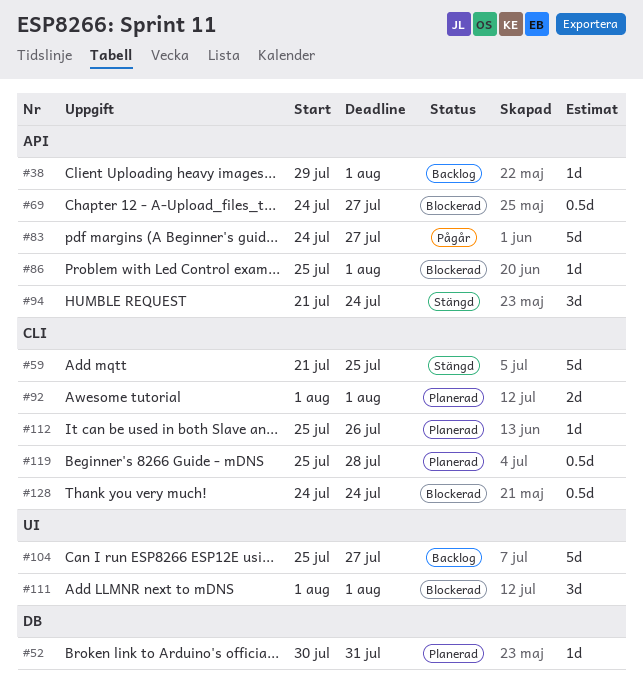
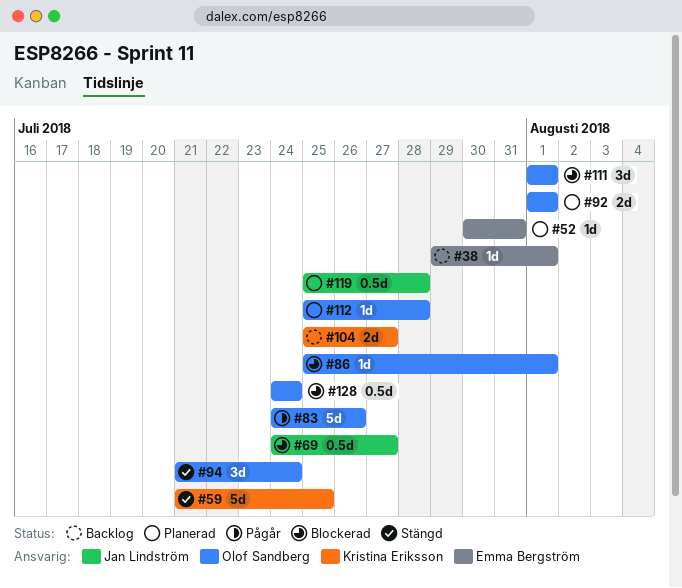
#83, due: Jul 27 -> Jul 26
#104, estimate: 5d -> 2d
#112, due: Jul 26 -> Jul 28

